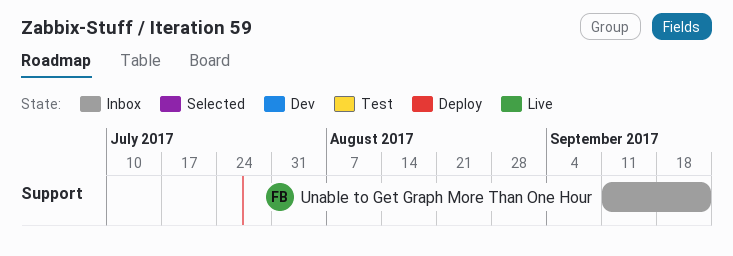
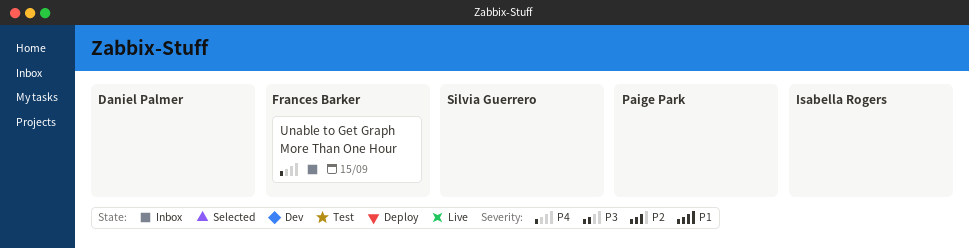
Unable to Get Graph More Than One Hour, due: Sep 22 -> Sep 15

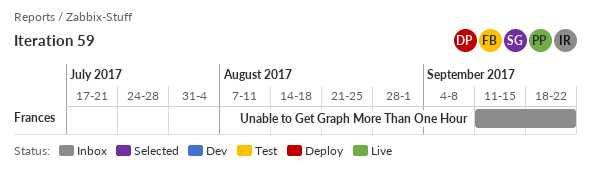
Unable to Get Graph More Than One Hour, due: Sep 15 -> Sep 22

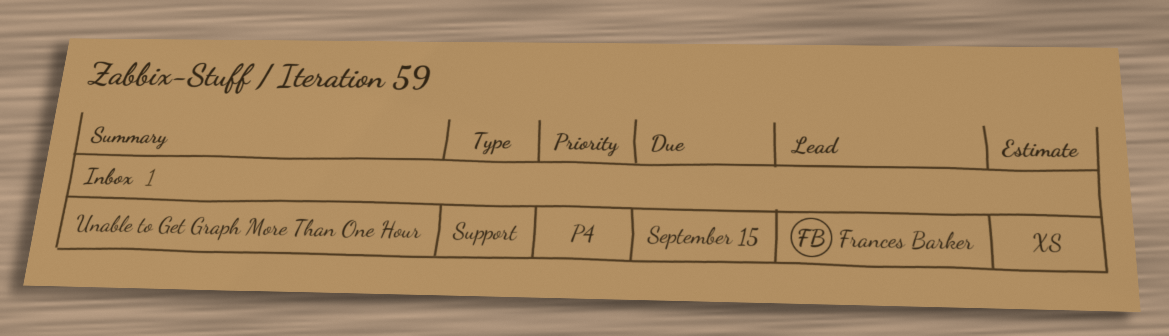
Unable to Get Graph More Than One Hour, due: Sep 22 -> Sep 15

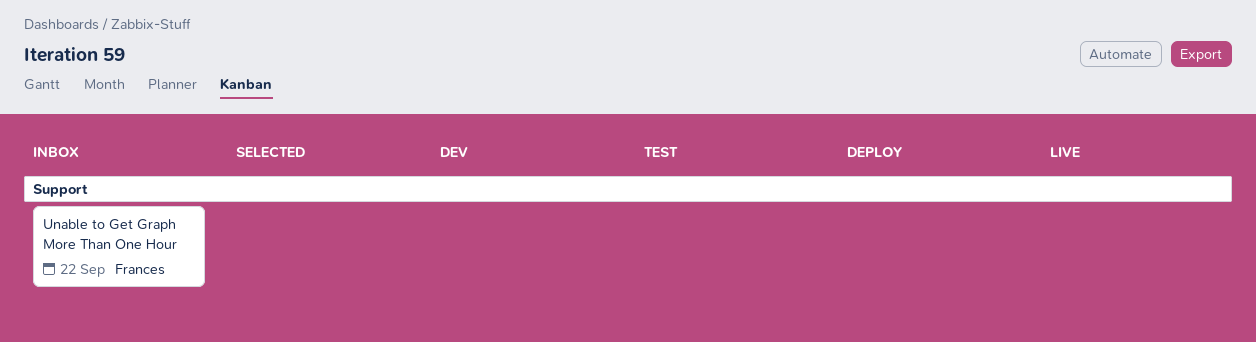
Unable to Get Graph More Than One Hour, due: Sep 15 -> Sep 22

